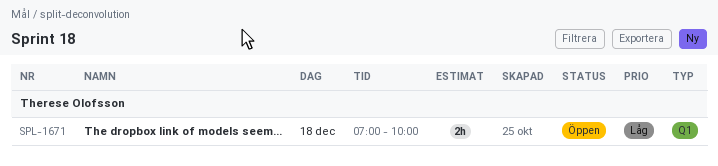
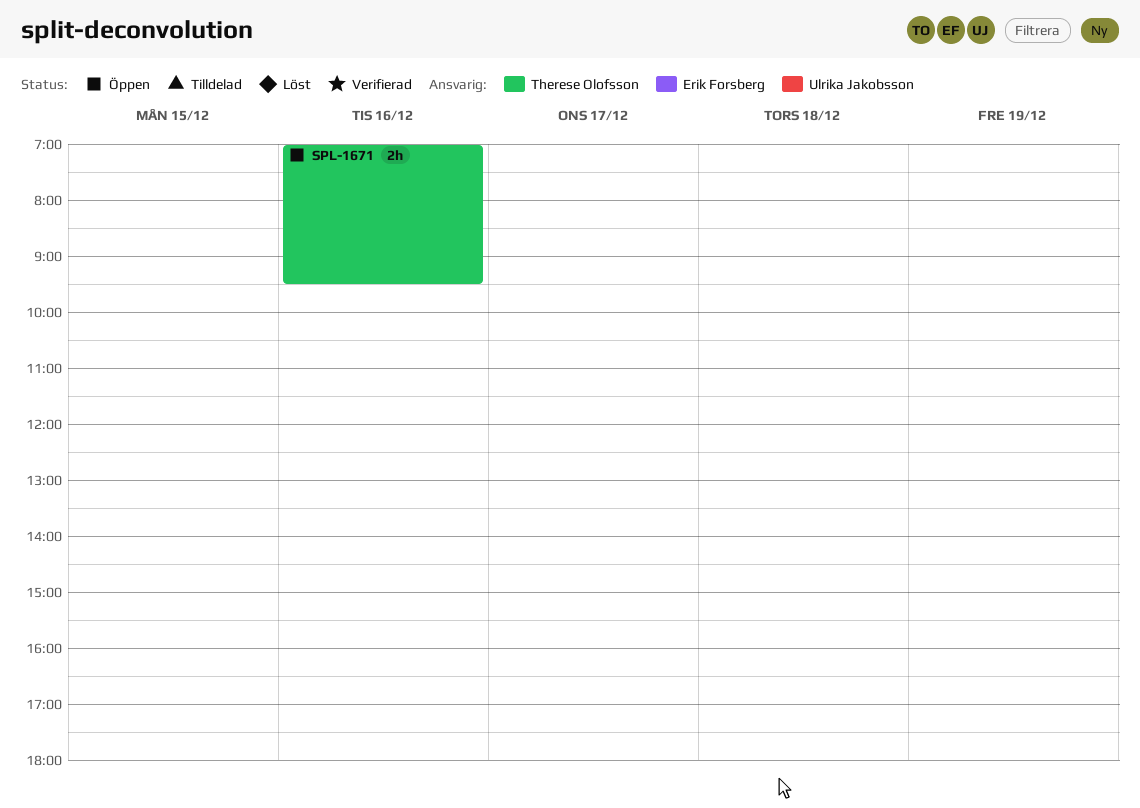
SPL-1671, day: Dec 18 -> Dec 16
SPL-1671, ends: 10:00 -> 09:30

